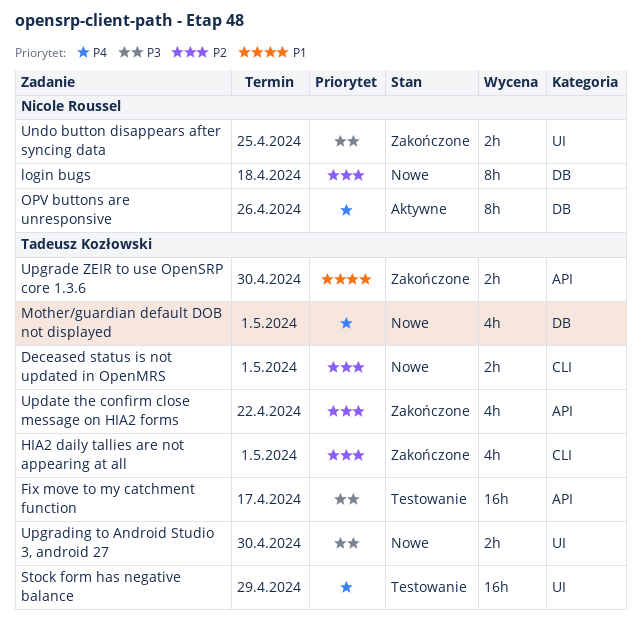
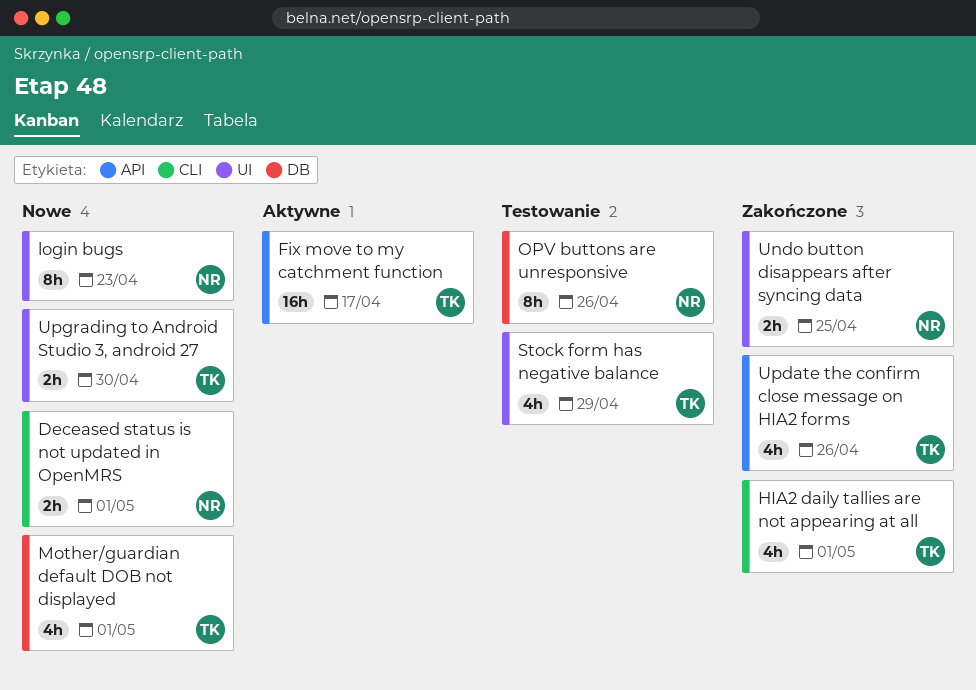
Deceased status is not updated in OpenMRS, owner: Tadeusz Kozłowski -> Nicole Roussel
Fix move to my catchment function, status: Testowanie -> Aktywne
login bugs, label: DB -> UI
login bugs, due: Apr 18 -> Apr 23
OPV buttons are unresponsive, status: Aktywne -> Testowanie
Stock form has negative balance, estimate: 16h -> 4h
Update the confirm close message on HIA2 forms, due: Apr 22 -> Apr 26
Upgrade ZEIR to use OpenSRP core 1.3.6: present -> none

